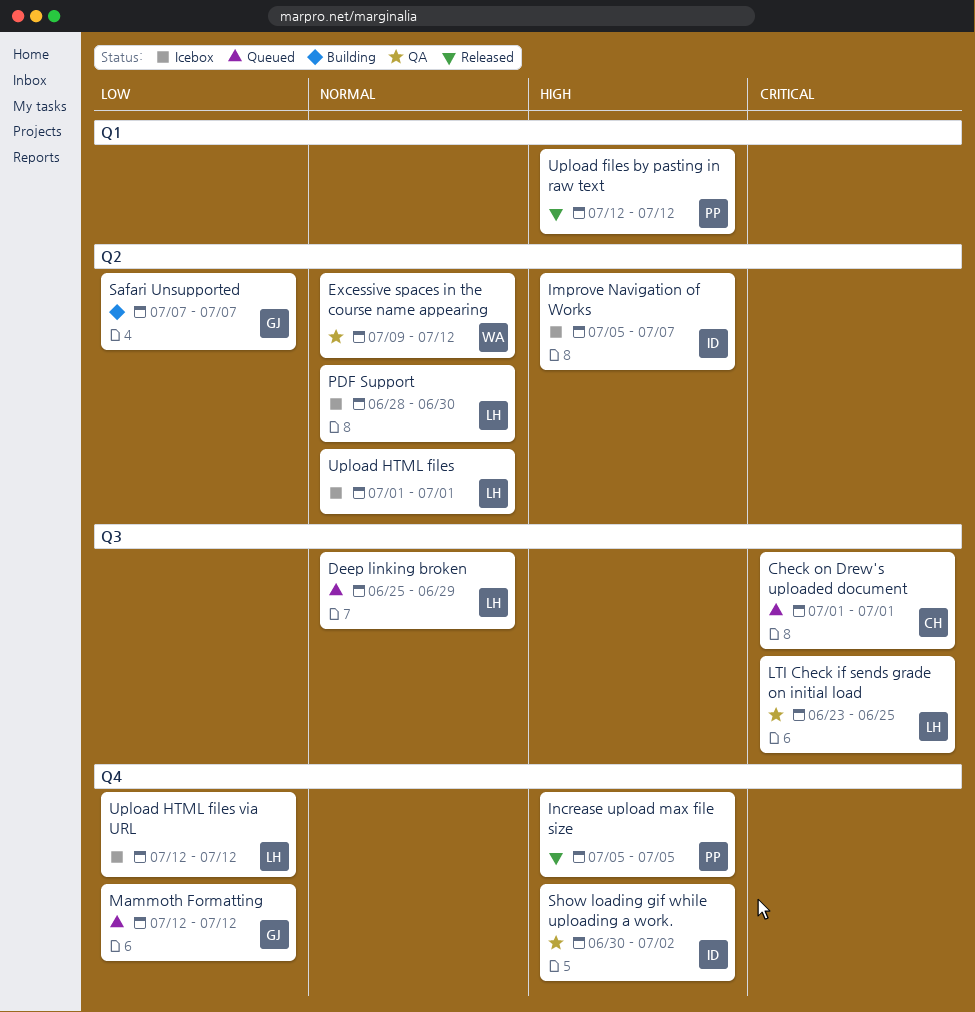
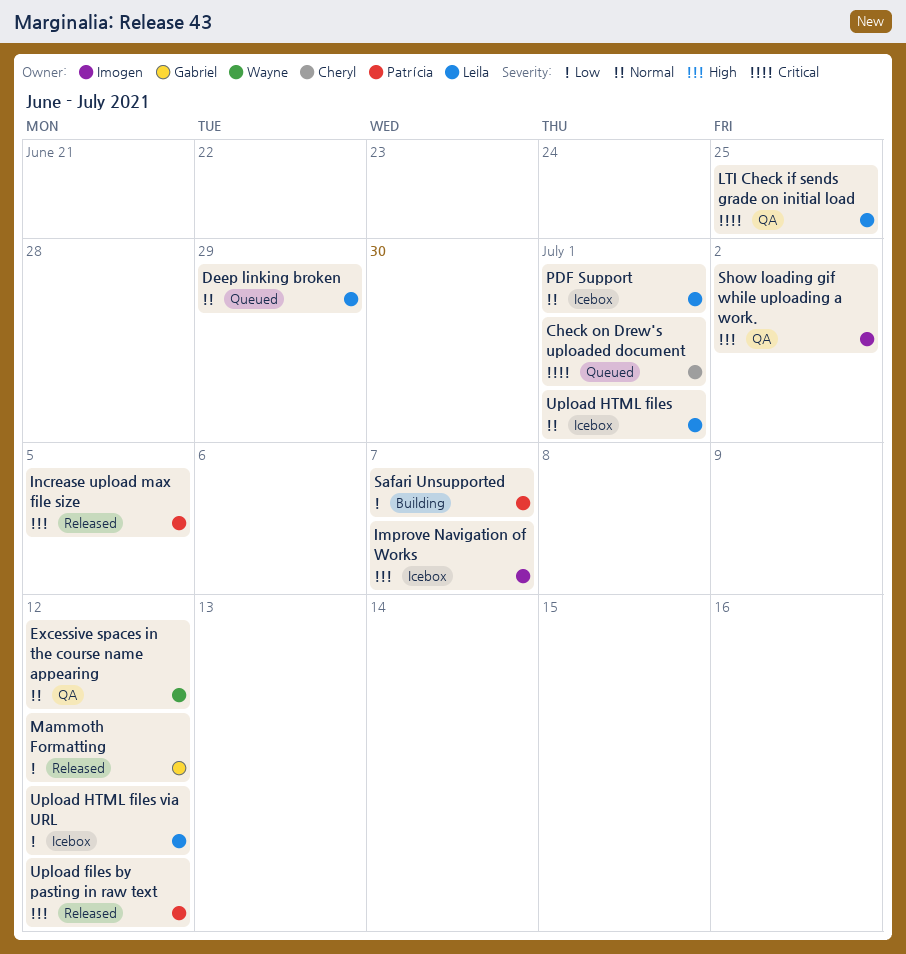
Mammoth Formatting, status: Queued -> Released
PDF Support, due: Jun 30 -> Jul 1
Safari Unsupported, owner: Gabriel -> Patrícia

